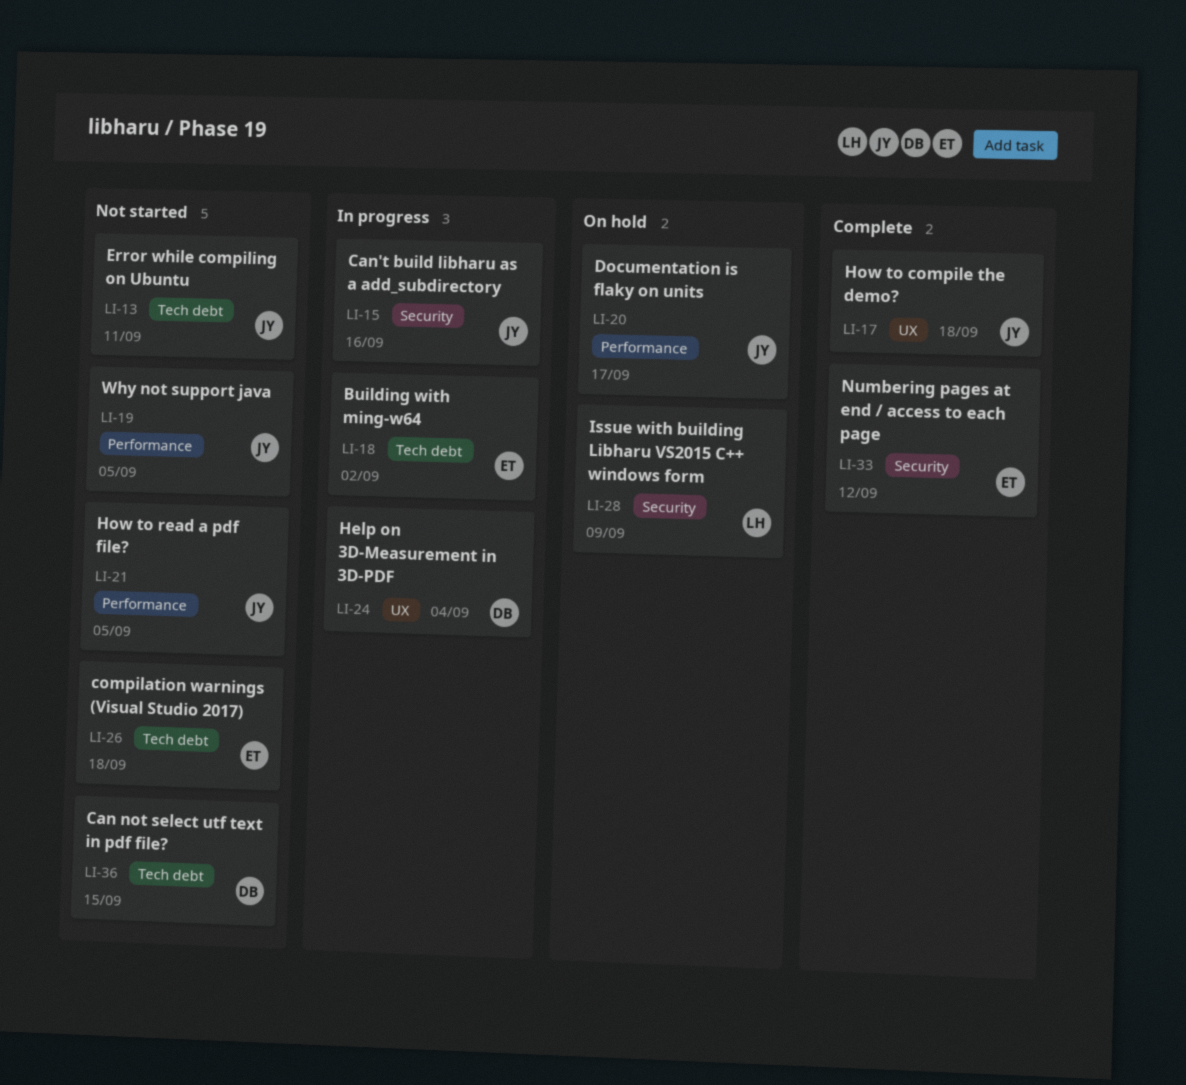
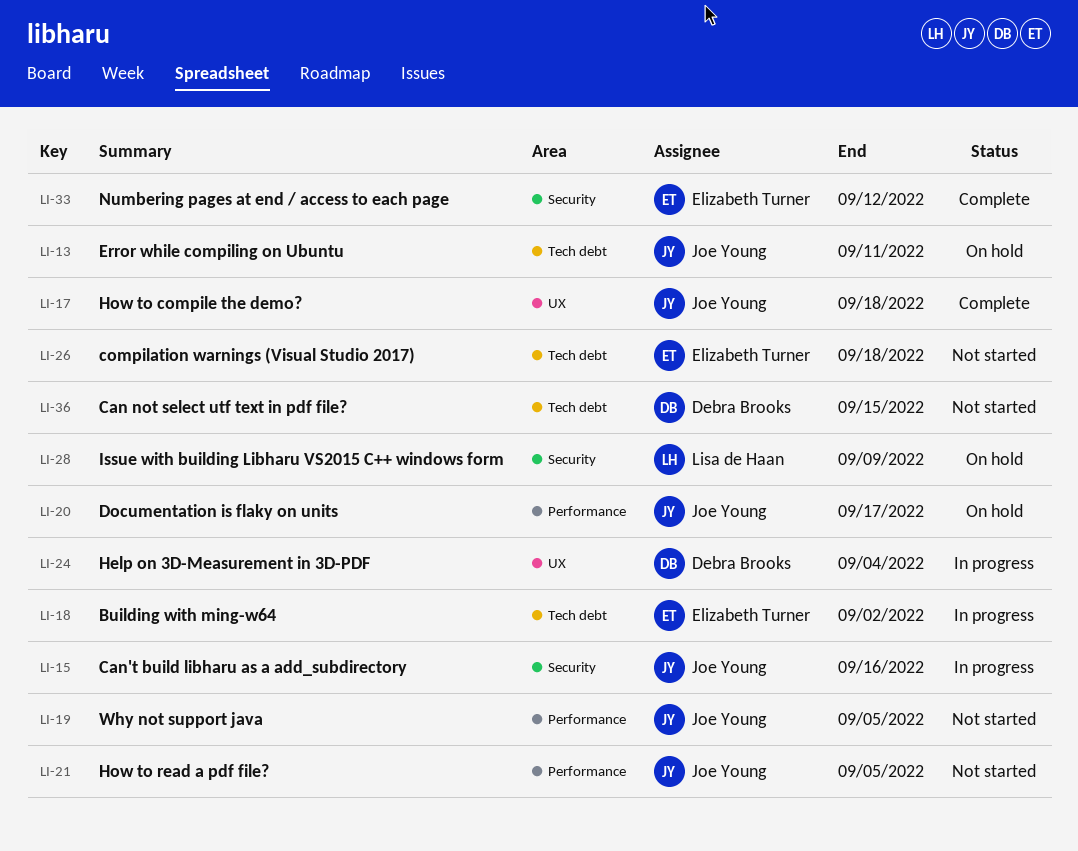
LI-13, status: Not started -> On hold

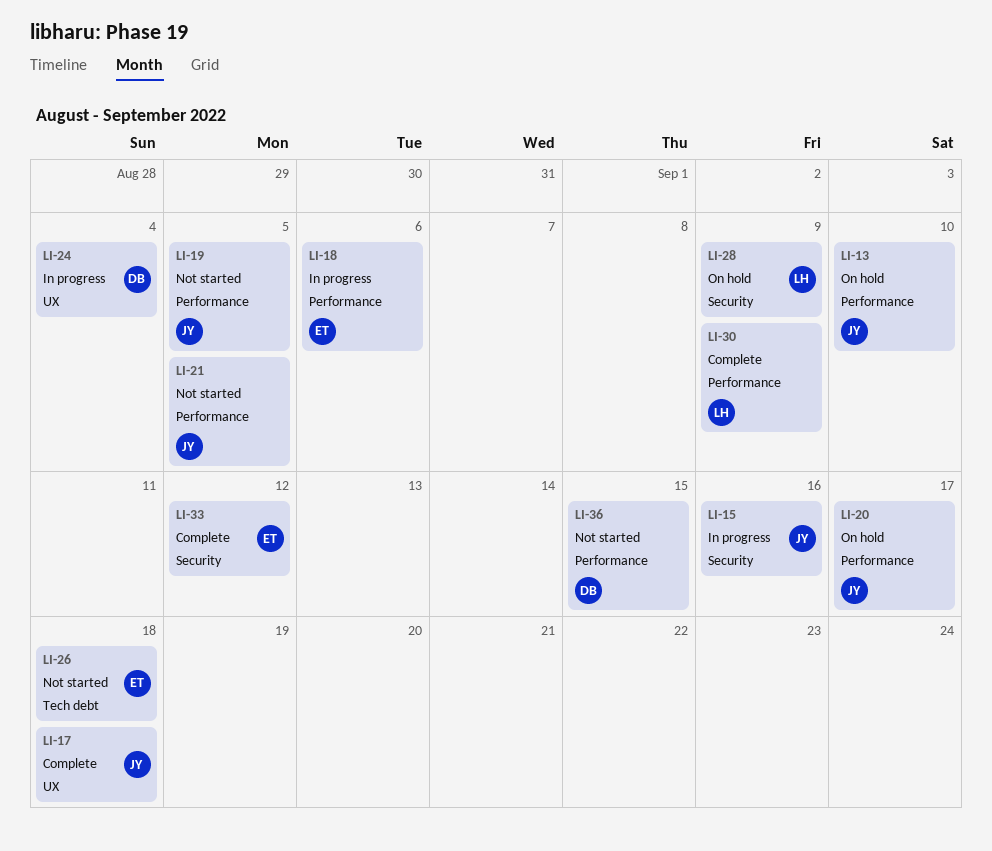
LI-13, label: Tech debt -> Performance
LI-13, due: Sep 11 -> Sep 10
LI-18, label: Tech debt -> Performance
LI-18, due: Sep 2 -> Sep 6
LI-30: none -> present
LI-36, label: Tech debt -> Performance

